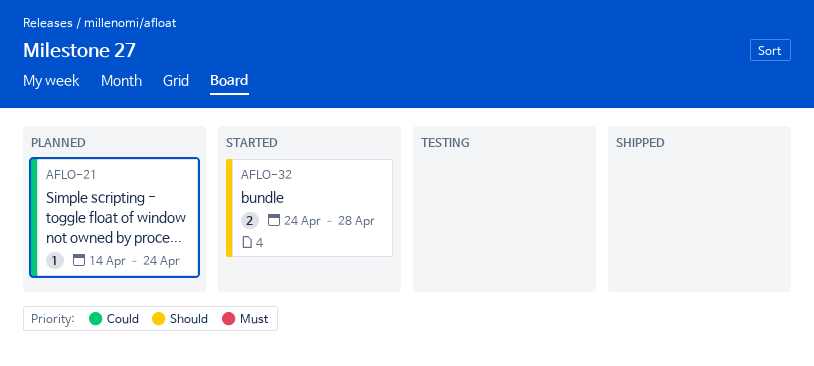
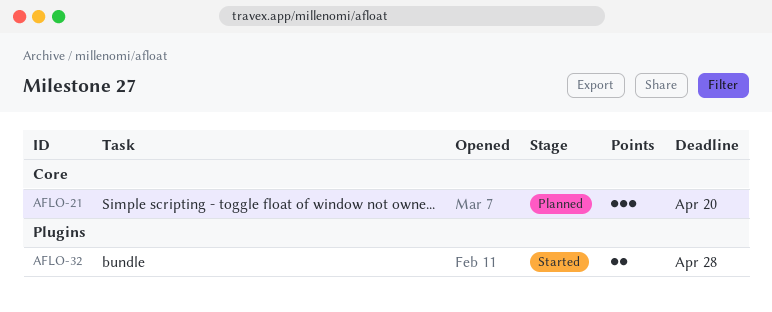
AFLO-21, estimate: 1 -> 3
AFLO-21, due: Apr 24 -> Apr 20

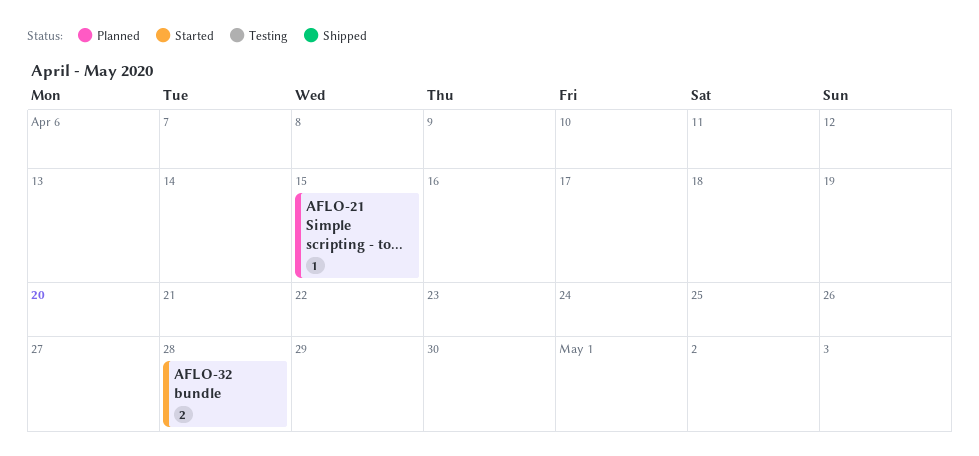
AFLO-21, estimate: 3 -> 1
AFLO-21, due: Apr 20 -> Apr 15

